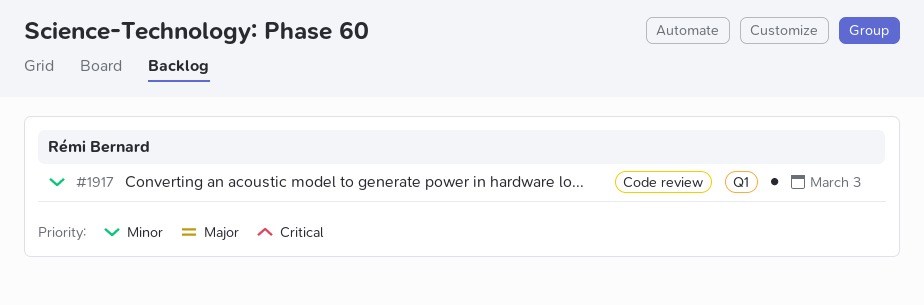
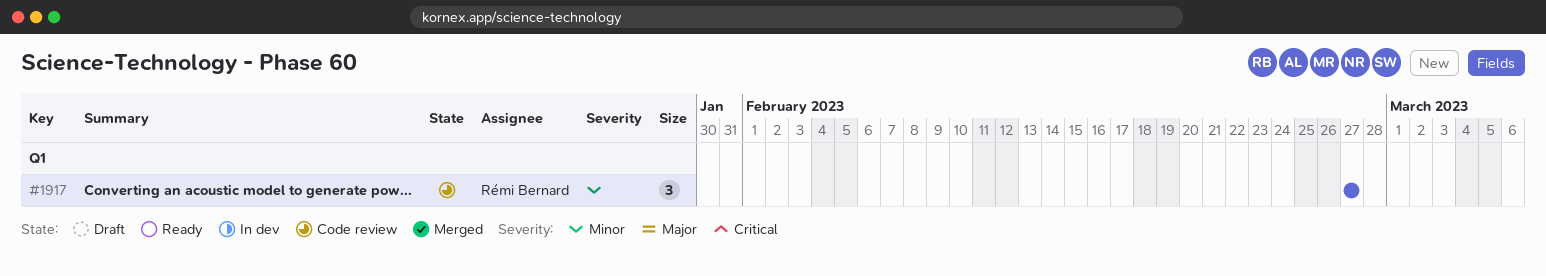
#1917, estimate: 1 -> 3
#1917, due: Mar 3 -> Feb 27

